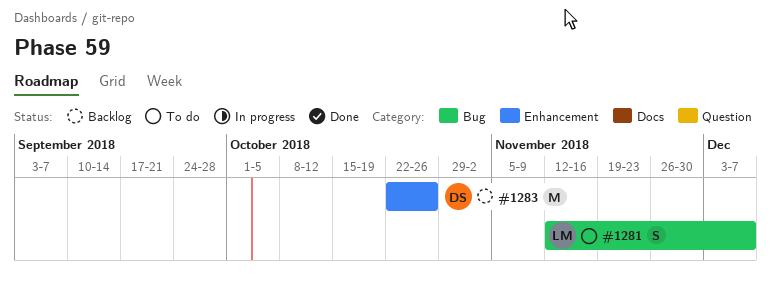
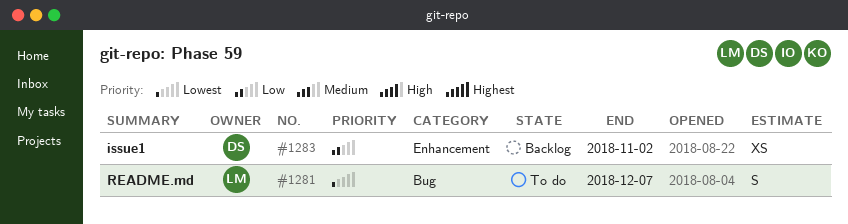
#1283, estimate: M -> XS
#1283, due: Oct 26 -> Nov 2

